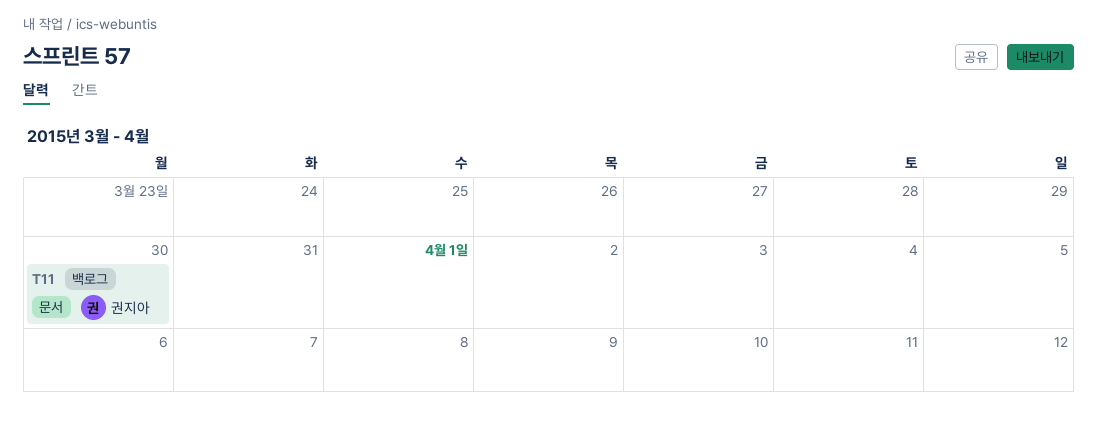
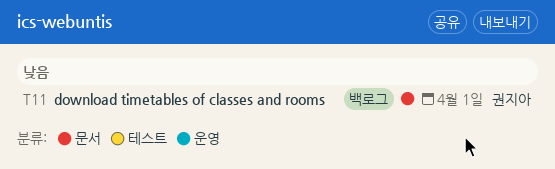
T11, due: Mar 30 -> Apr 1

